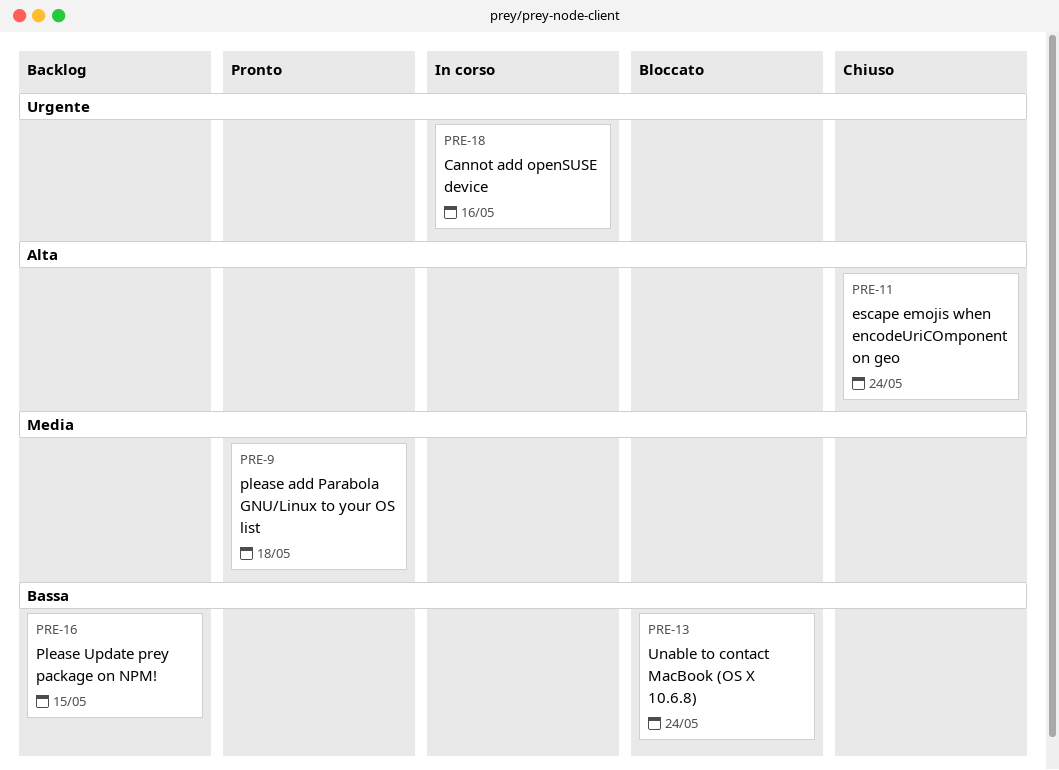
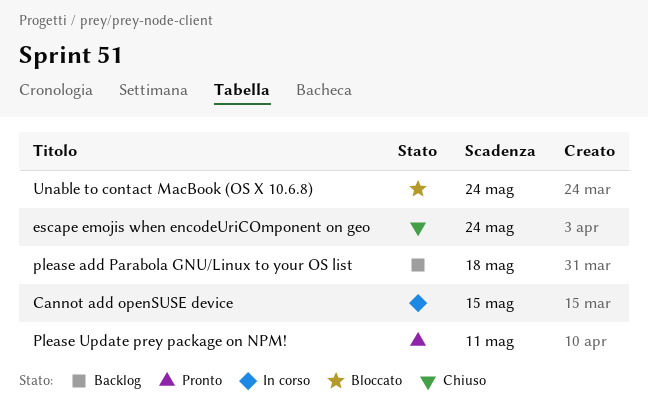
Cannot add openSUSE device, due: May 16 -> May 15
please add Parabola GNU/Linux to your OS list, status: Pronto -> Backlog
Please Update prey package on NPM!, status: Backlog -> Pronto
Please Update prey package on NPM!, due: May 15 -> May 11

